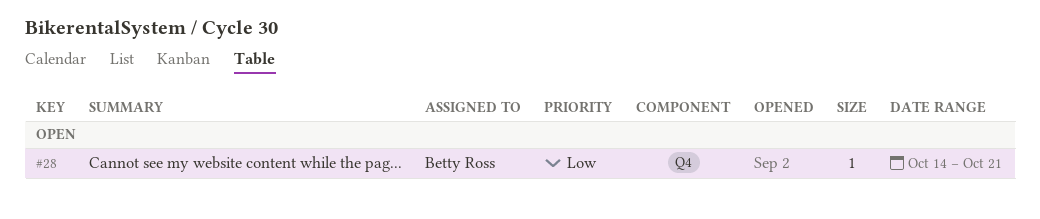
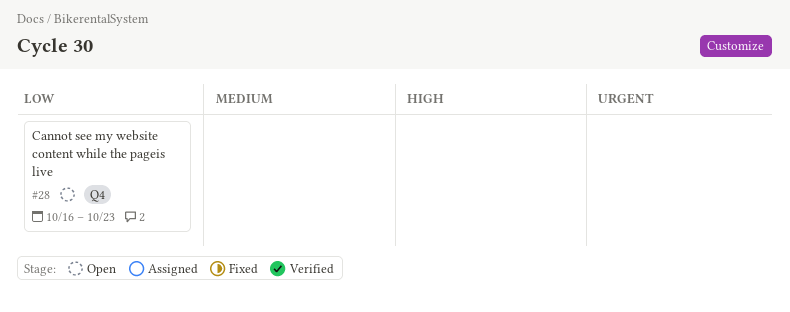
#28, start: Oct 14 -> Oct 16
#28, due: Oct 21 -> Oct 23

